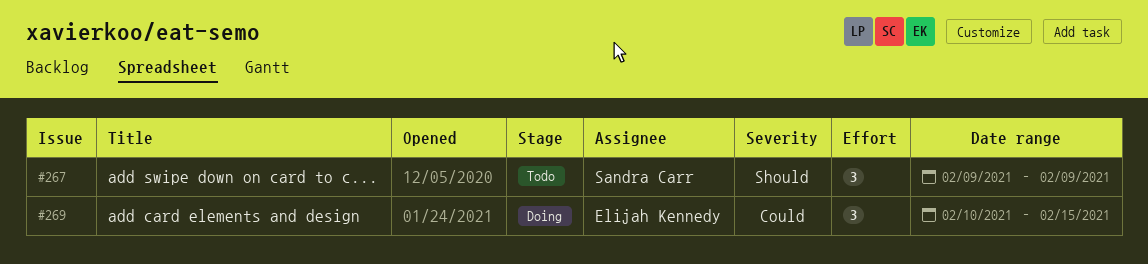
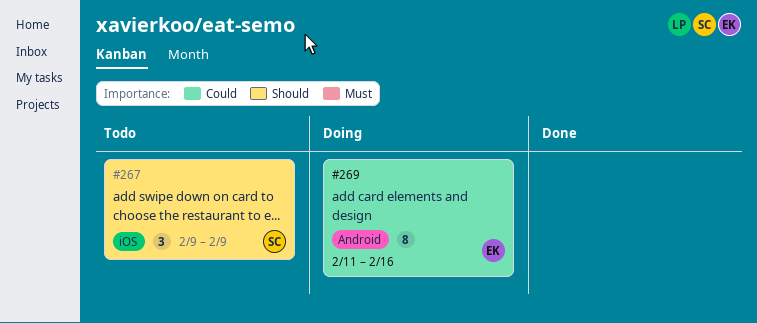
#269, estimate: 3 -> 8
#269, start: Feb 10 -> Feb 11
#269, due: Feb 15 -> Feb 16

